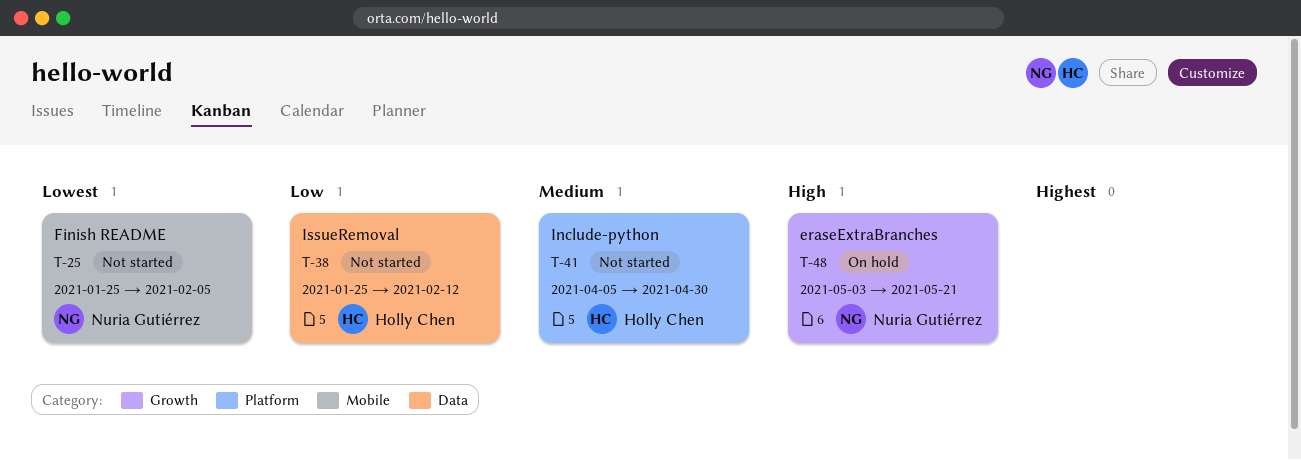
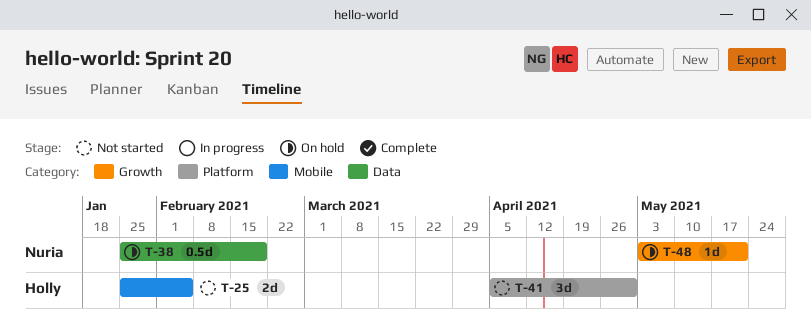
T-25, owner: Nuria Gutiérrez -> Holly Chen
T-38, status: Not started -> On hold
T-38, owner: Holly Chen -> Nuria Gutiérrez
T-38, due: Feb 12 -> Feb 19

